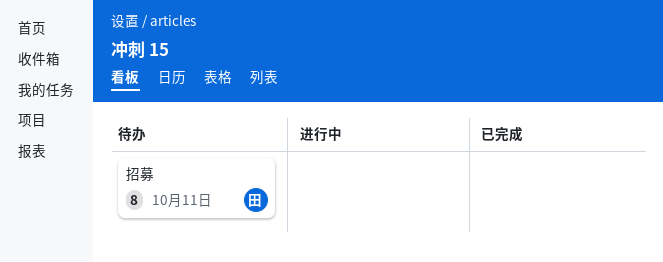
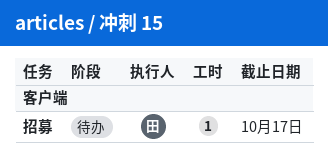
招募, estimate: 8 -> 1
招募, due: Oct 11 -> Oct 17

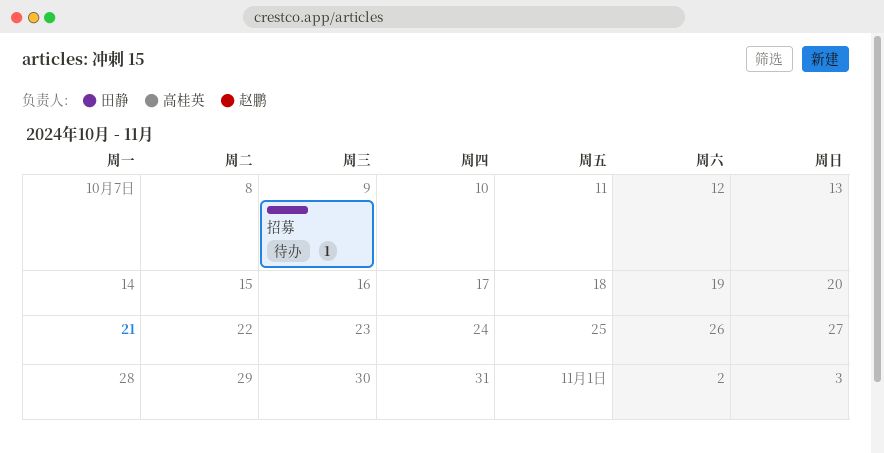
招募, due: Oct 17 -> Oct 9

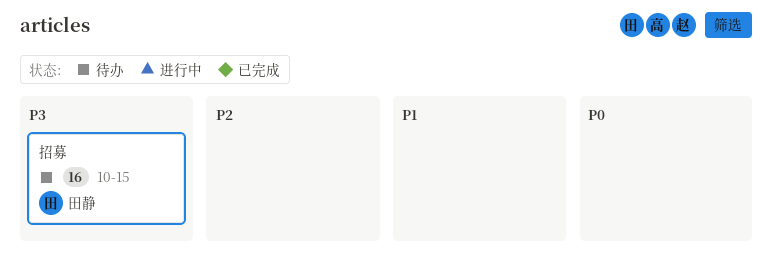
招募, estimate: 1 -> 16
招募, due: Oct 9 -> Oct 15

